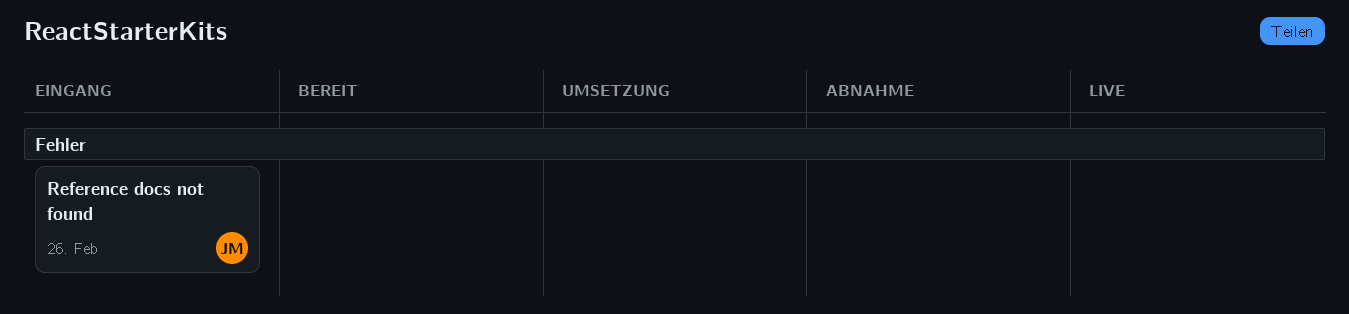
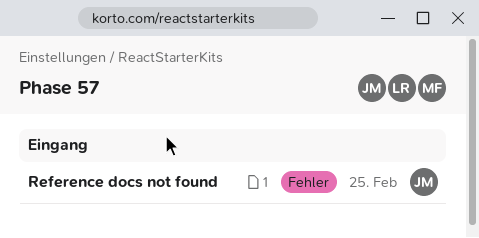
Reference docs not found, due: Feb 26 -> Feb 25

